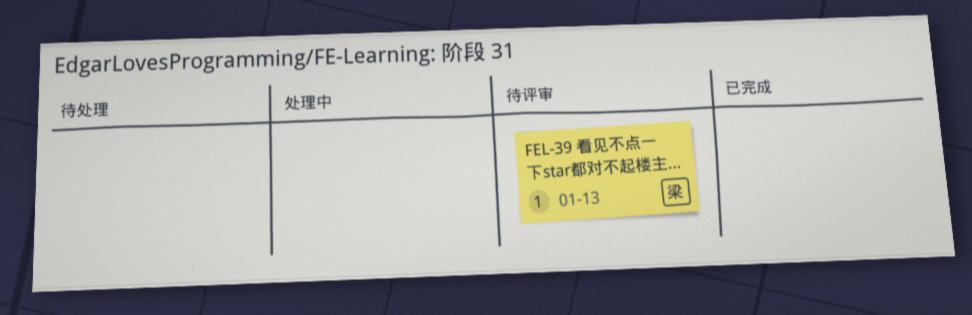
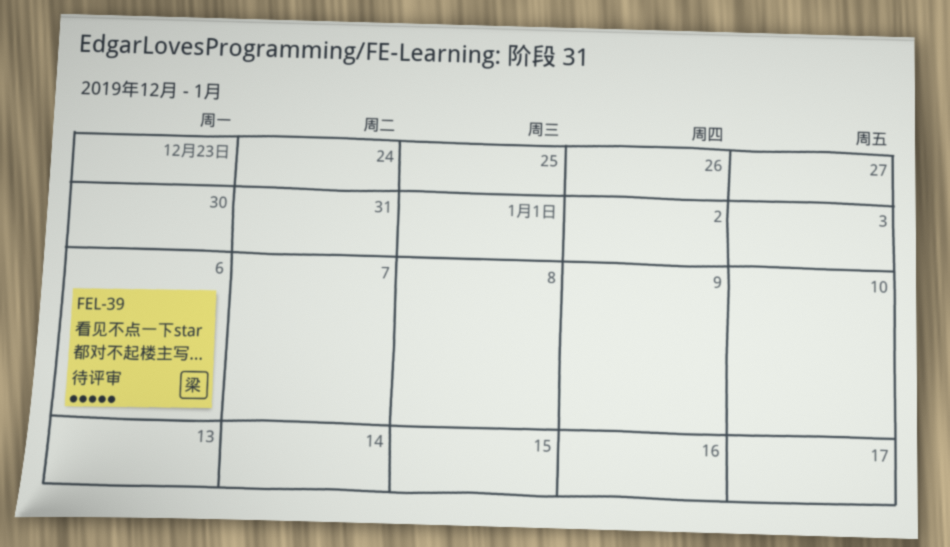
FEL-39, estimate: 1 -> 5
FEL-39, due: Jan 13 -> Jan 6

